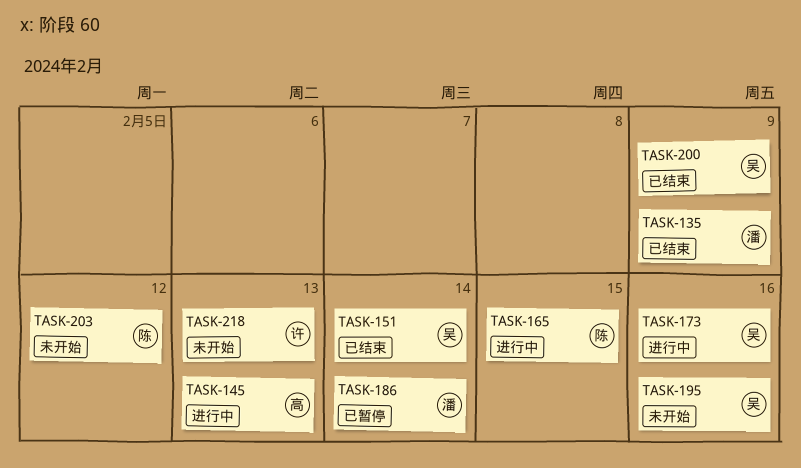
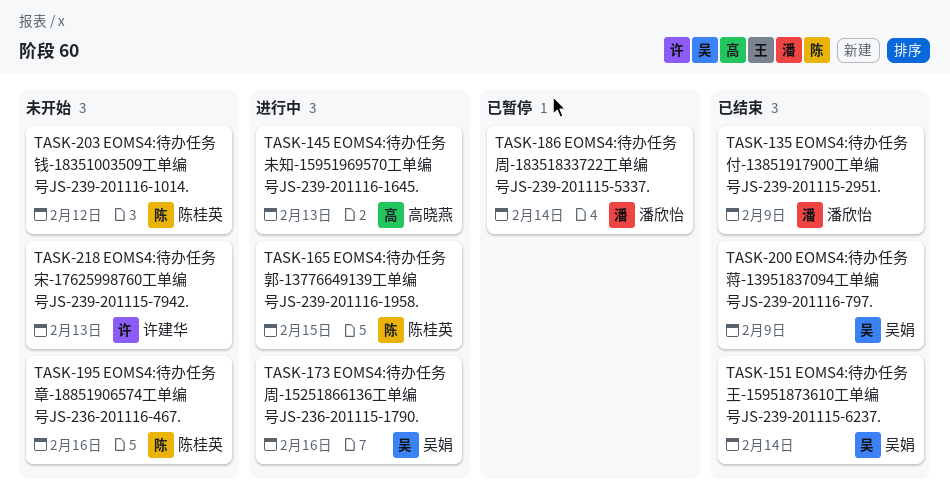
TASK-195, owner: 吴娟 -> 陈桂英

